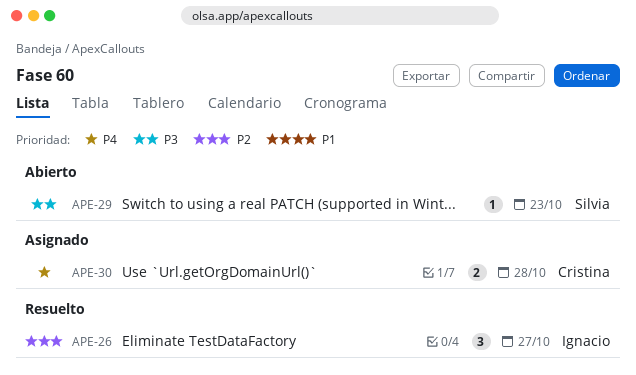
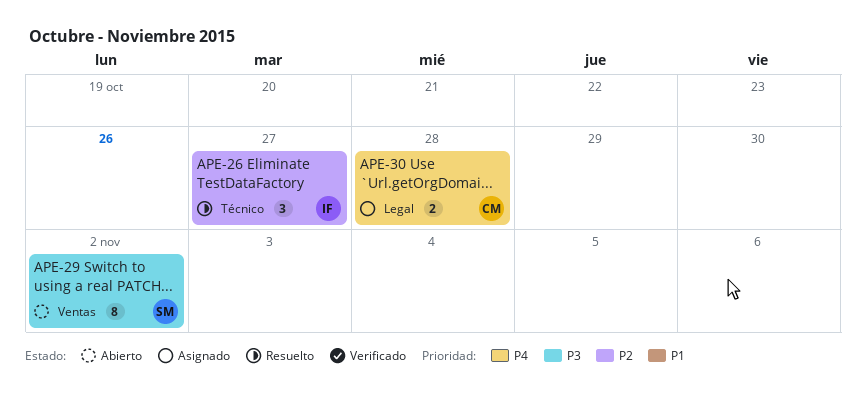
APE-29, estimate: 1 -> 8
APE-29, due: Oct 23 -> Nov 2

